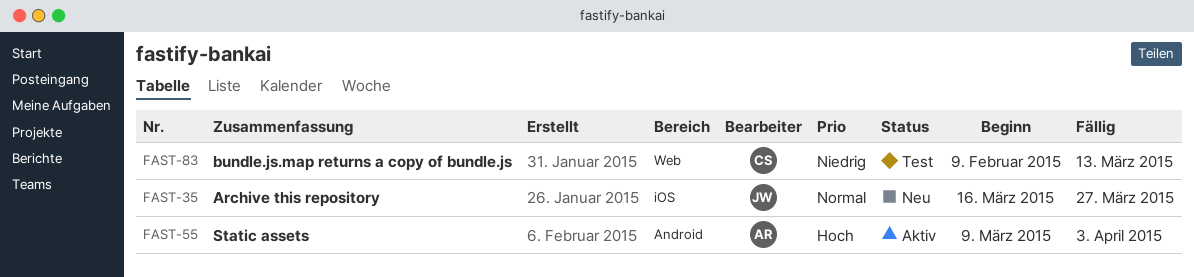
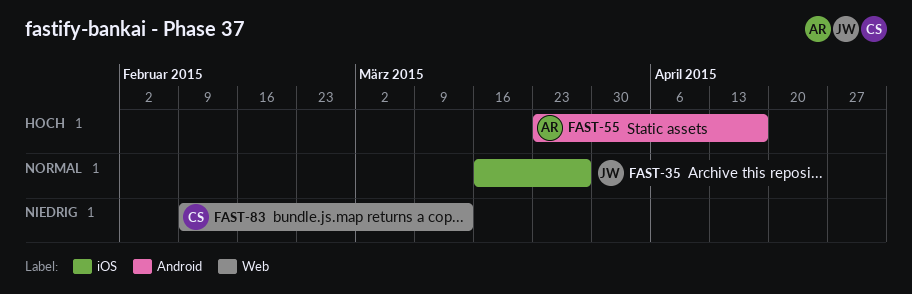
FAST-55, start: Mar 9 -> Mar 23
FAST-55, due: Apr 3 -> Apr 17

